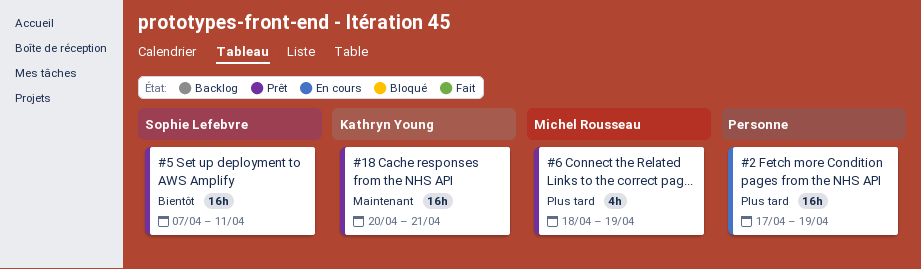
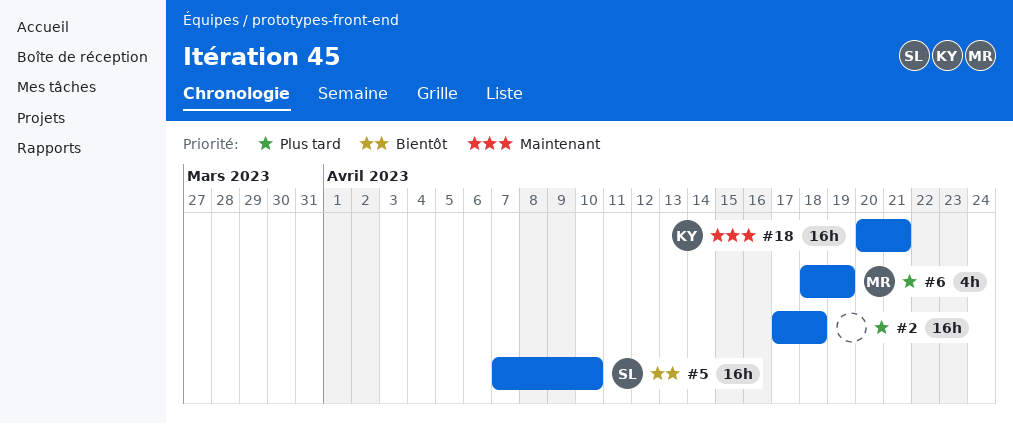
#2, due: Apr 19 -> Apr 18
#5, due: Apr 11 -> Apr 10

